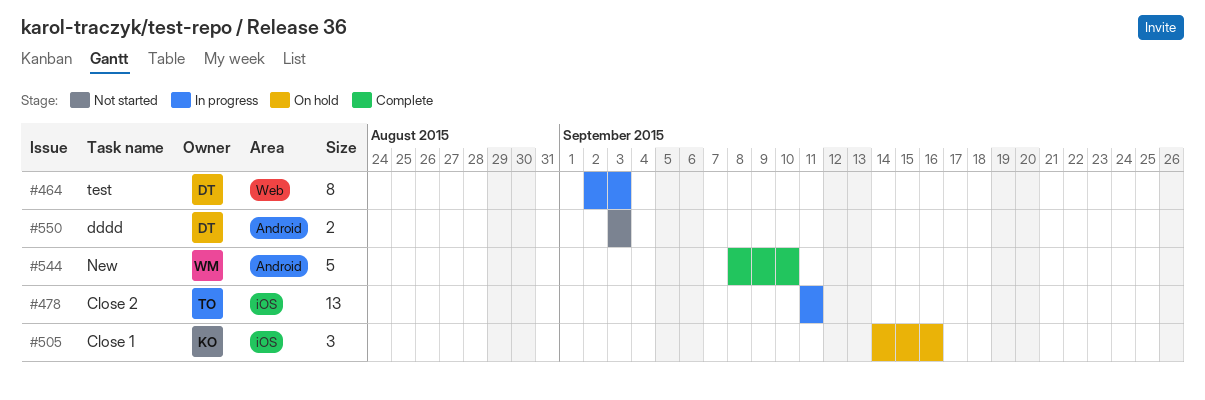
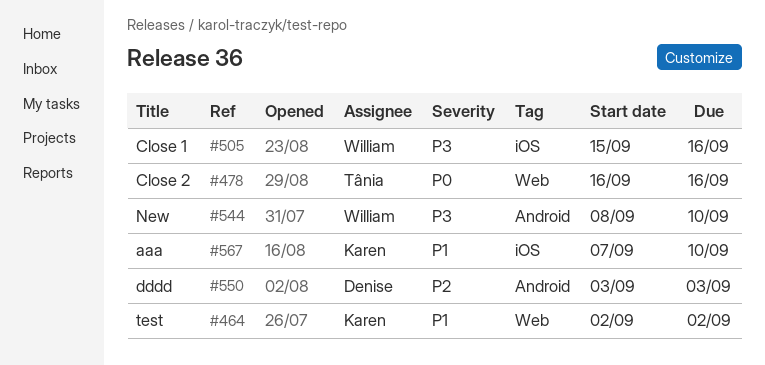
#464, owner: Denise -> Karen
#464, due: Sep 3 -> Sep 2
#478, label: iOS -> Web
#478, start: Sep 11 -> Sep 16
#478, due: Sep 11 -> Sep 16
#505, owner: Karen -> William
#505, start: Sep 14 -> Sep 15
#567: none -> present

